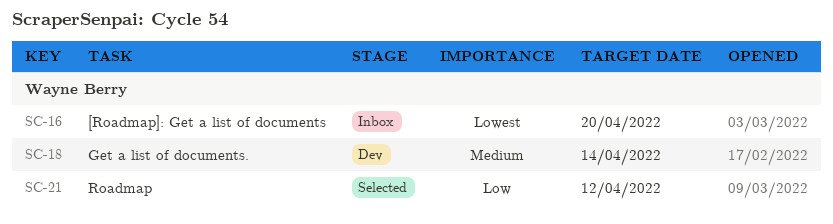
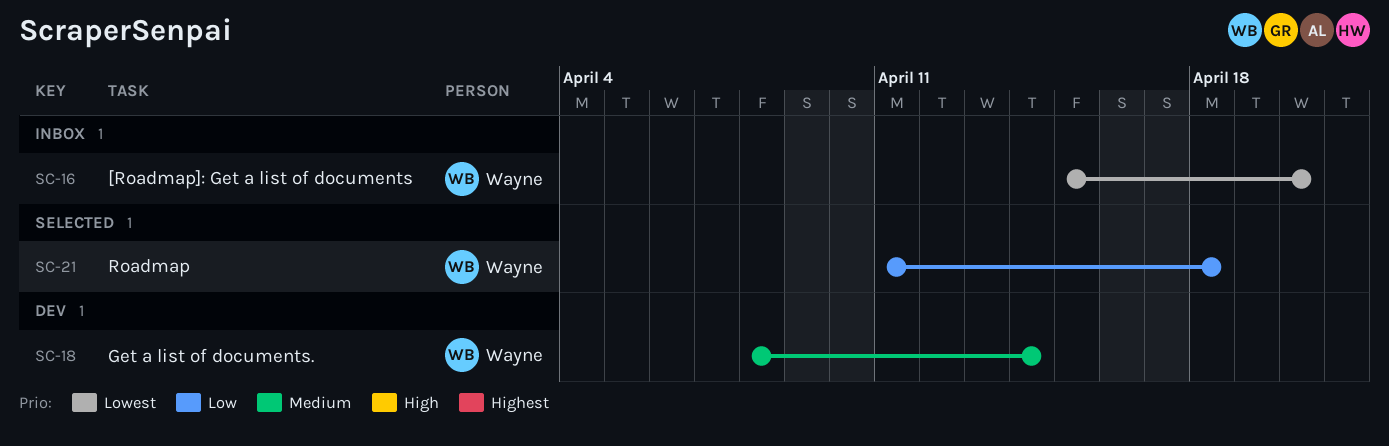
SC-21, due: Apr 12 -> Apr 18

